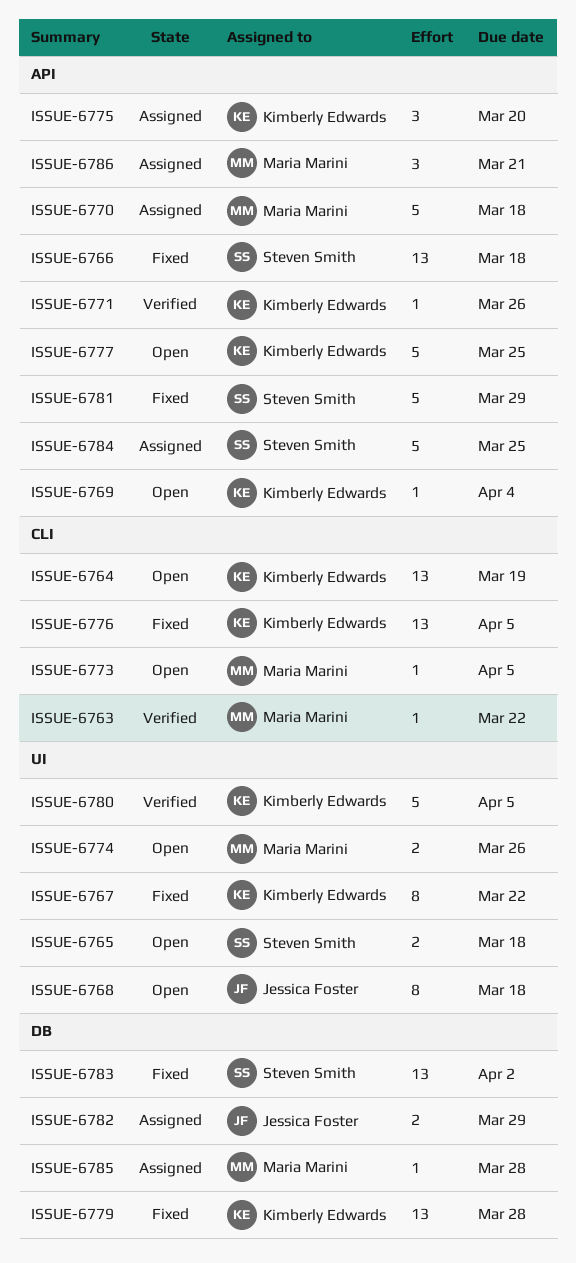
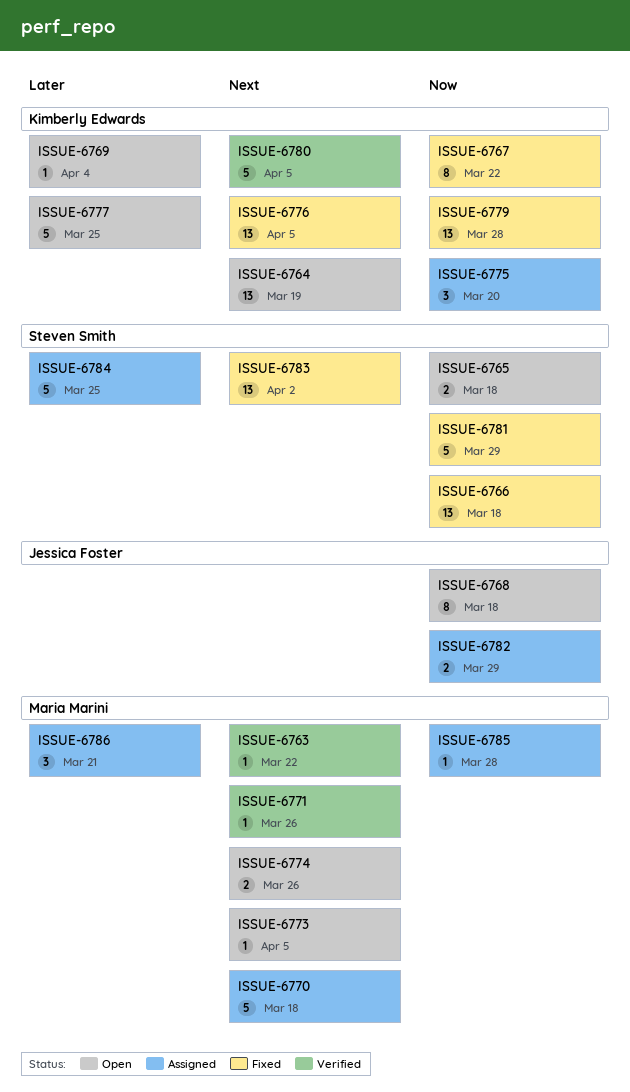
ISSUE-6771, owner: Kimberly Edwards -> Maria Marini

